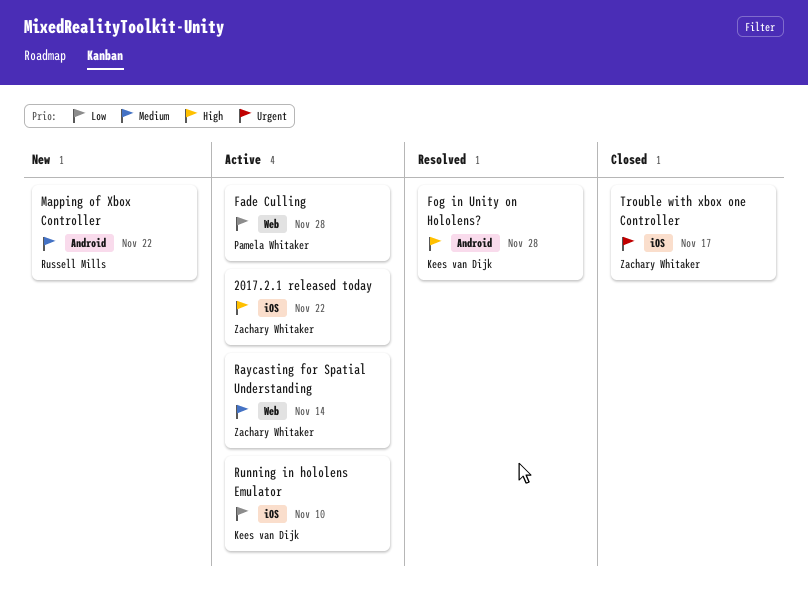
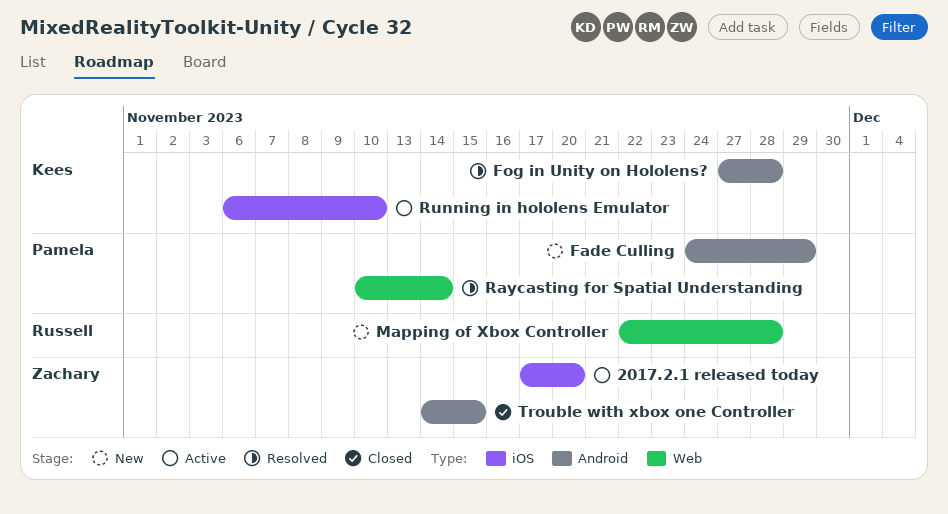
2017.2.1 released today, due: Nov 22 -> Nov 20
Fade Culling, status: Active -> New
Fade Culling, label: Web -> Android
Fade Culling, due: Nov 28 -> Nov 29
Mapping of Xbox Controller, label: Android -> Web
Mapping of Xbox Controller, due: Nov 22 -> Nov 28
Raycasting for Spatial Understanding, status: Active -> Resolved
Raycasting for Spatial Understanding, owner: Zachary Whitaker -> Pamela Whitaker
Trouble with xbox one Controller, label: iOS -> Android
Trouble with xbox one Controller, due: Nov 17 -> Nov 15

